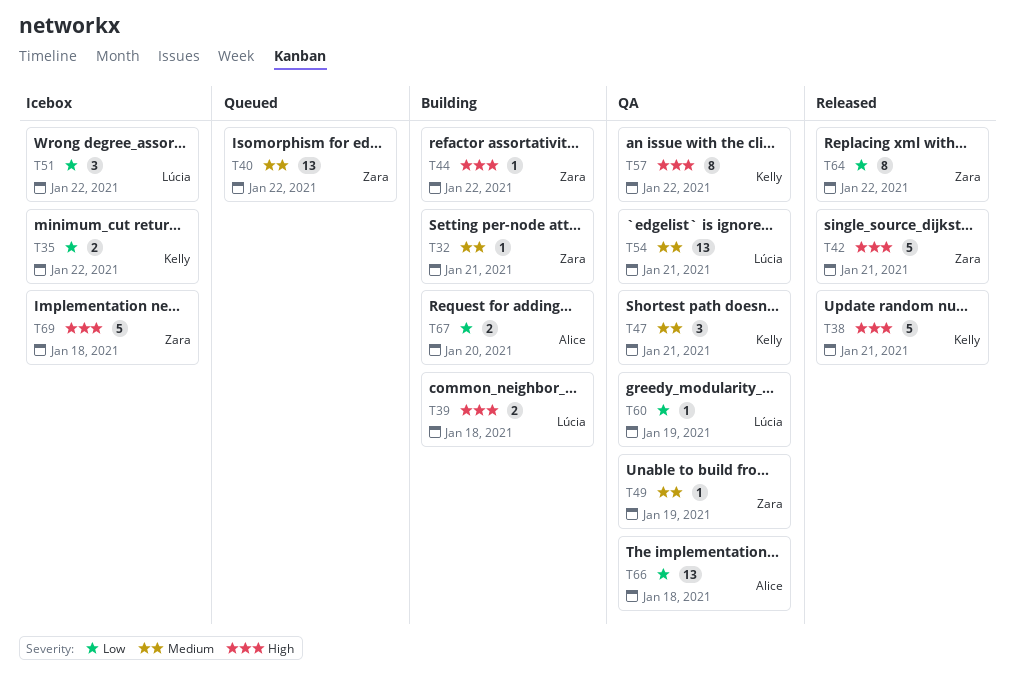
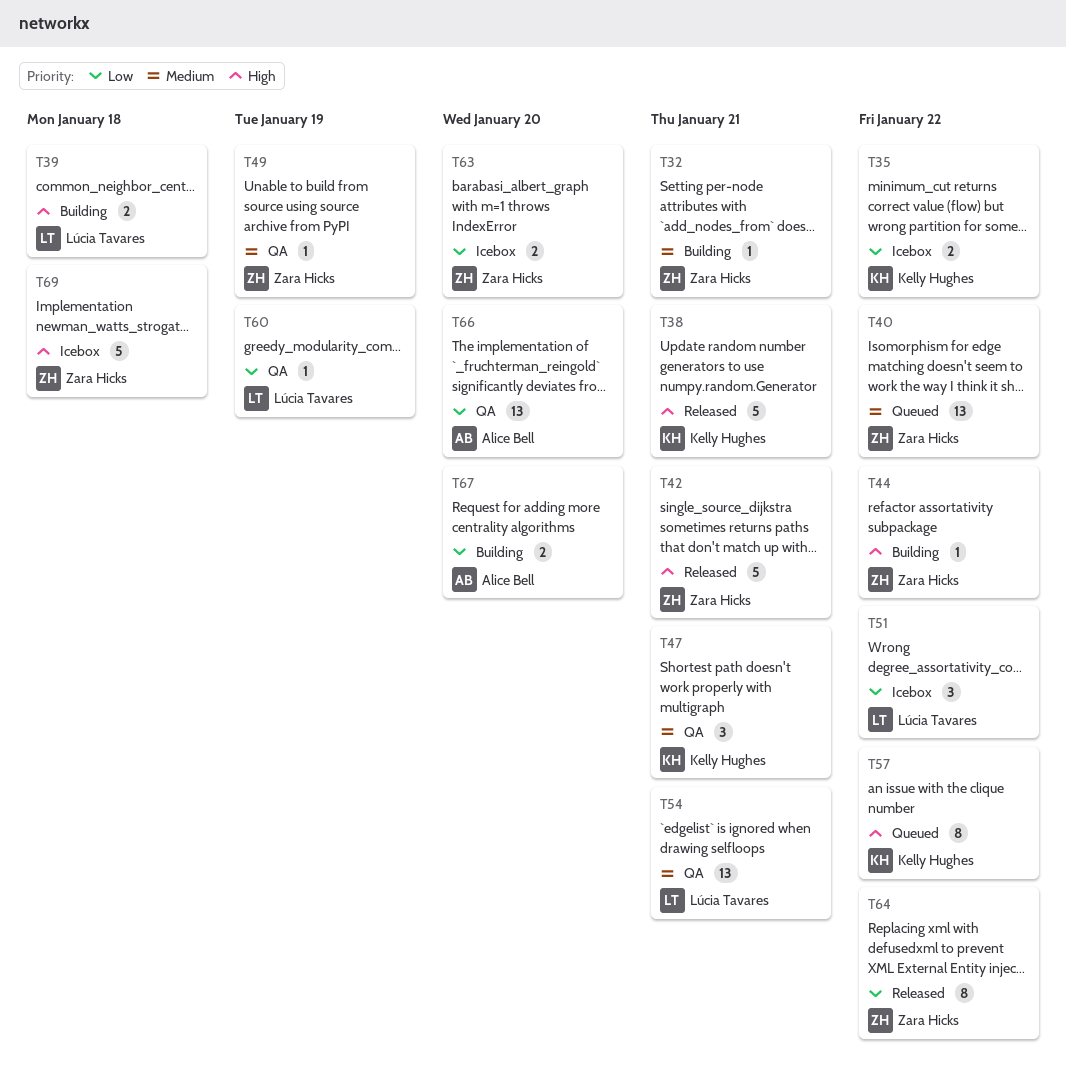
T57, status: QA -> Queued
T63: none -> present
T66, due: Jan 18 -> Jan 20

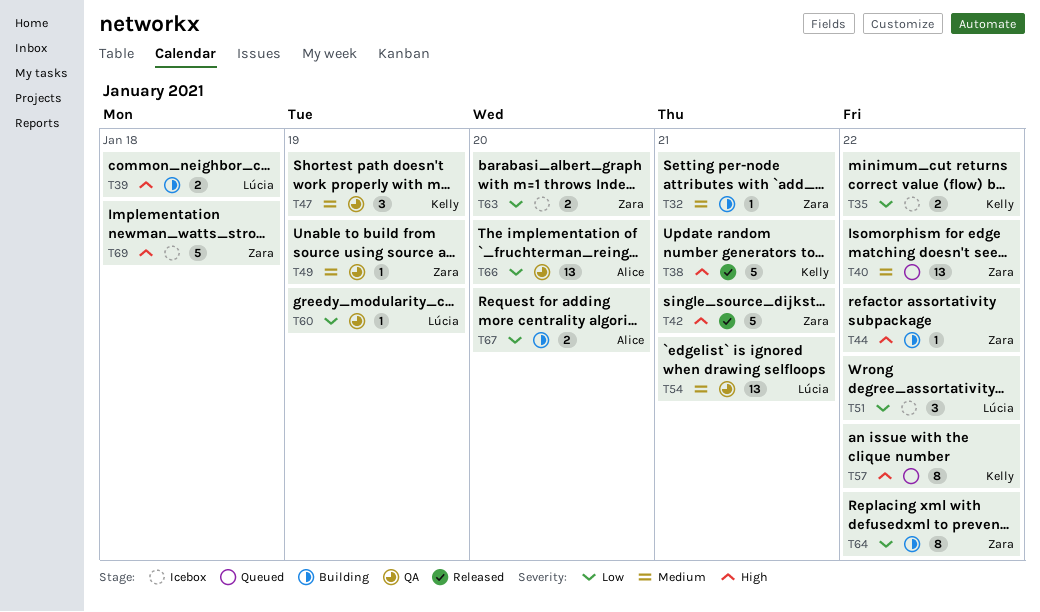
T47, due: Jan 21 -> Jan 19
T64, status: Released -> Building

